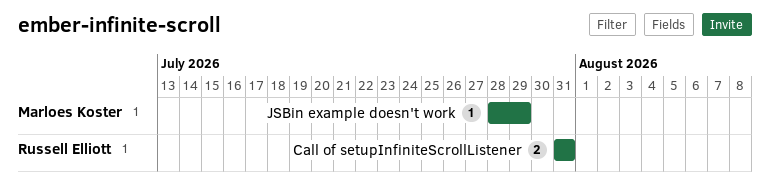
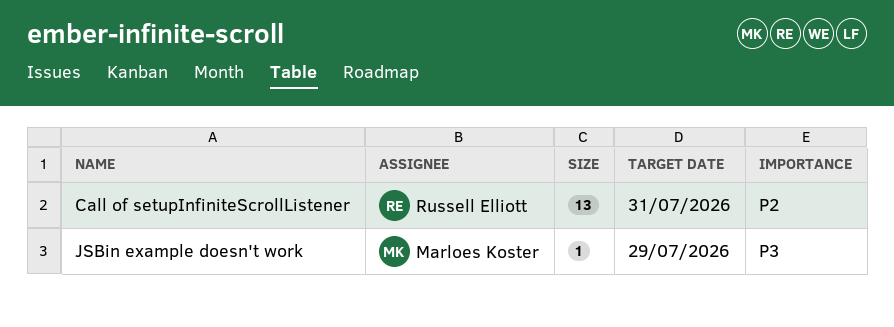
Call of setupInfiniteScrollListener, estimate: 2 -> 13

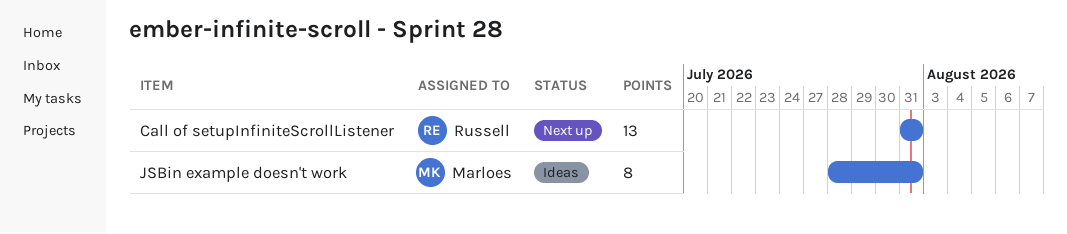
JSBin example doesn't work, estimate: 1 -> 8
JSBin example doesn't work, due: Jul 29 -> Jul 31

